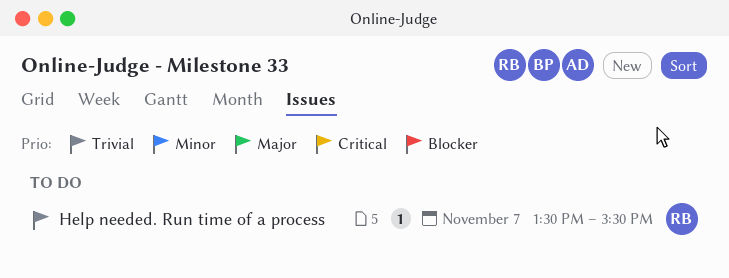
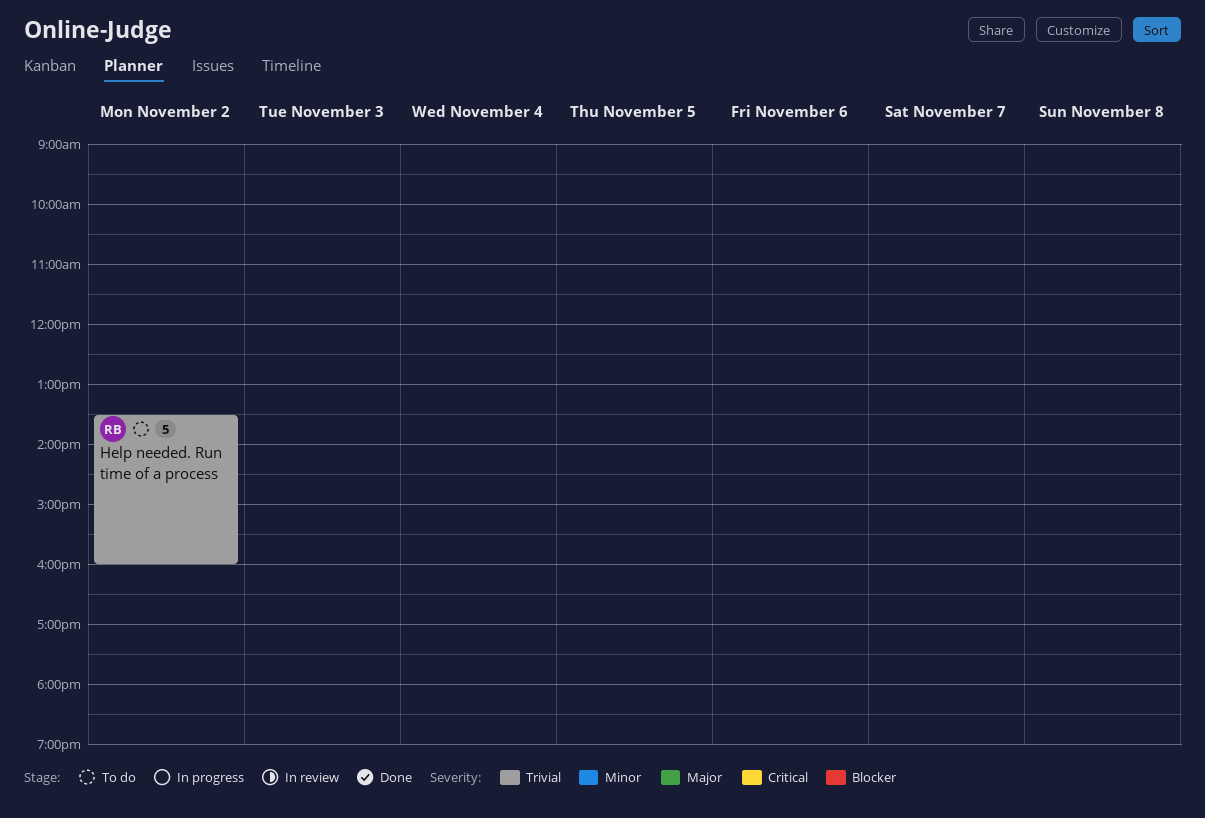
Help needed. Run time of a process, estimate: 1 -> 5
Help needed. Run time of a process, day: Nov 7 -> Nov 2
Help needed. Run time of a process, ends: 15:30 -> 16:00

